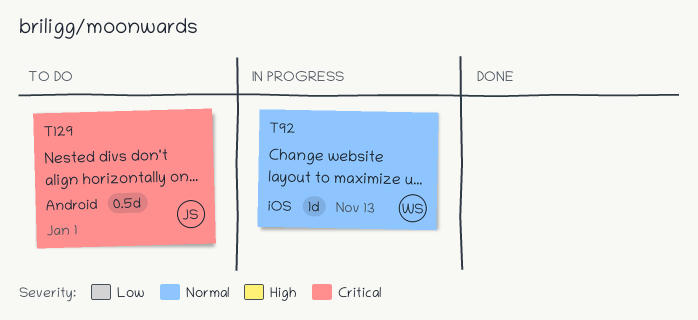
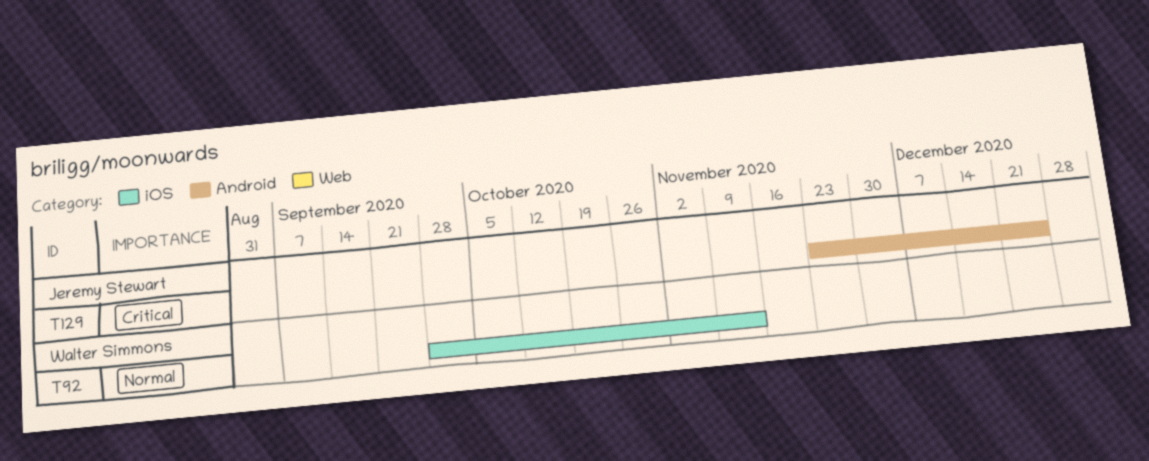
T129, due: Jan 1 -> Dec 25

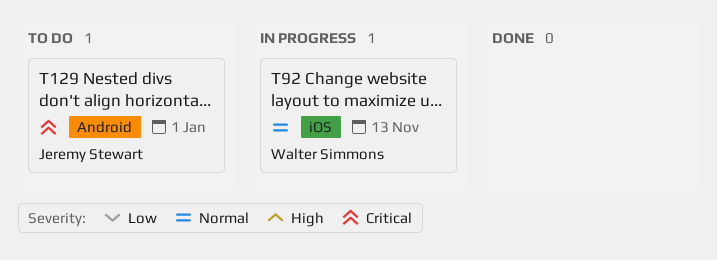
T129, due: Dec 25 -> Jan 1

